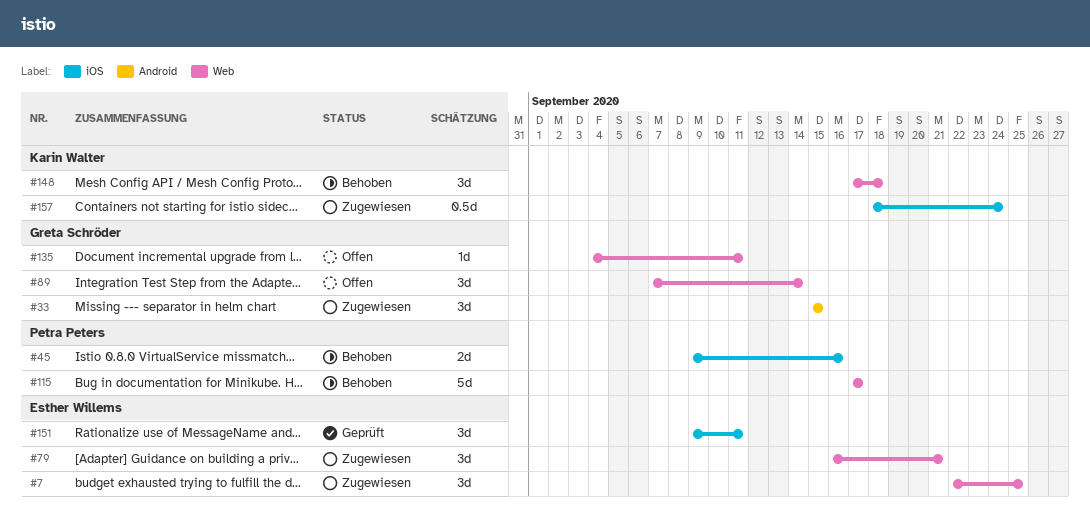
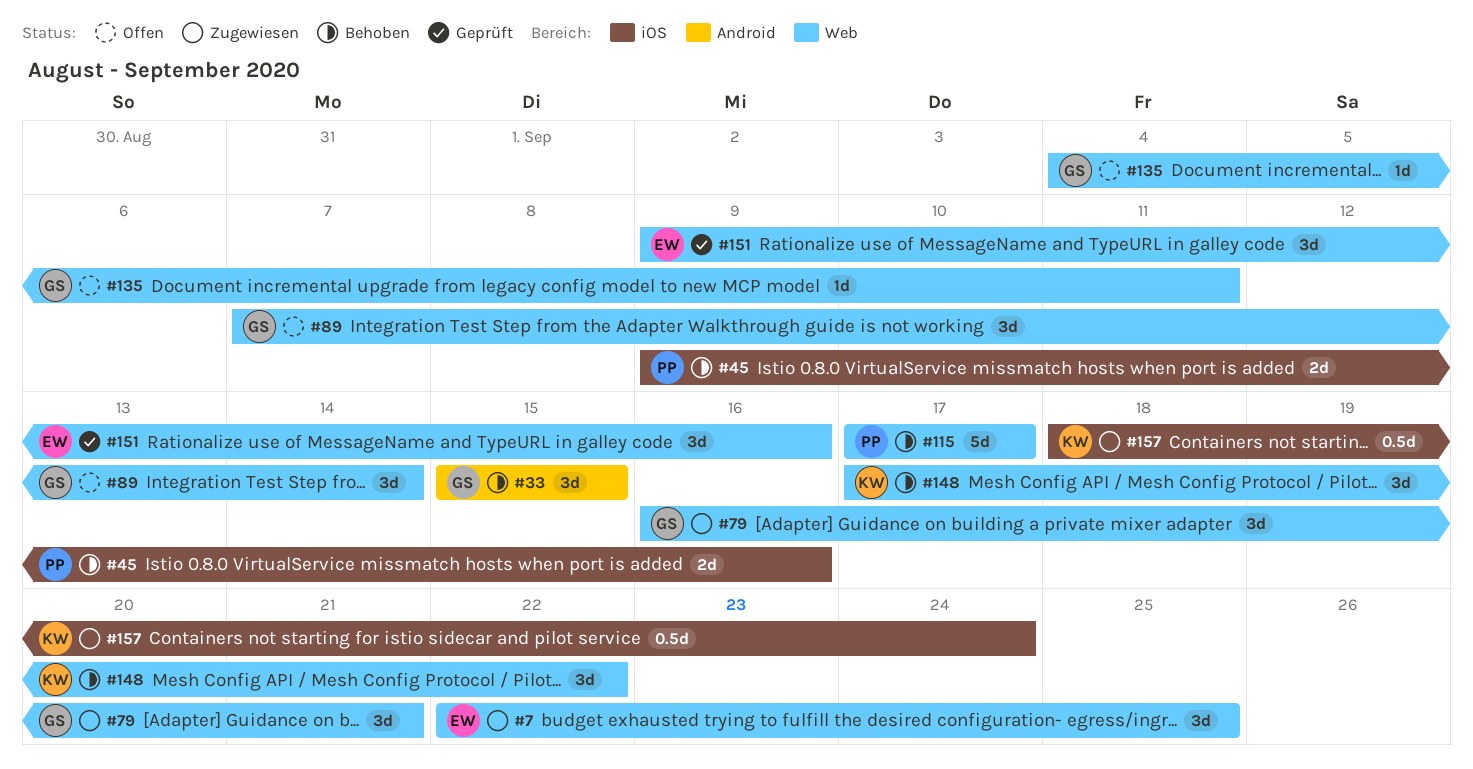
#33, status: Zugewiesen -> Behoben
#79, owner: Esther Willems -> Greta Schröder
#148, due: Sep 18 -> Sep 22
#151, label: iOS -> Web
#151, due: Sep 11 -> Sep 16

